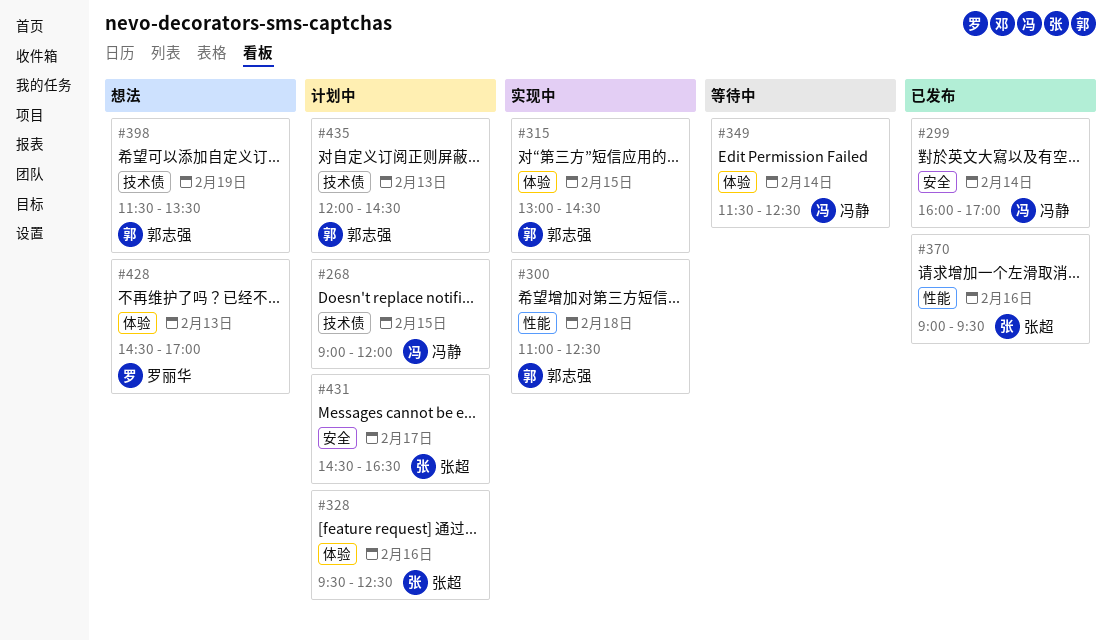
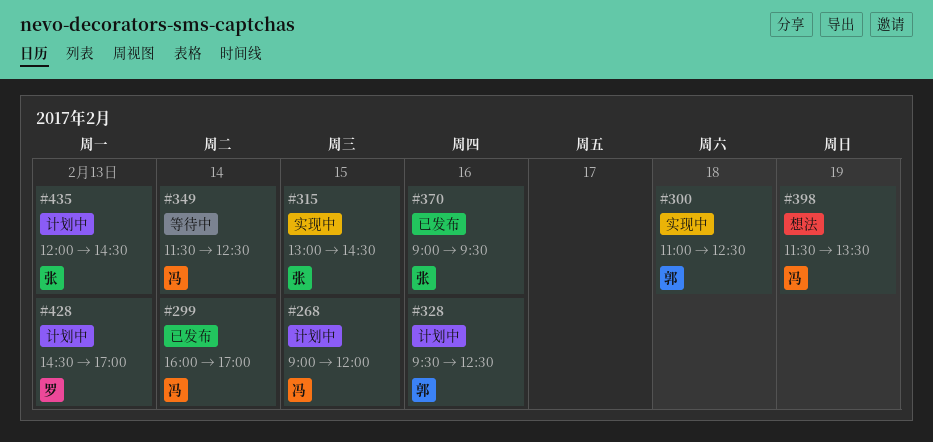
#315, owner: 郭志强 -> 张超
#328, owner: 张超 -> 郭志强
#398, owner: 郭志强 -> 冯静
#428, status: 想法 -> 计划中
#431: present -> none
#435, owner: 郭志强 -> 张超

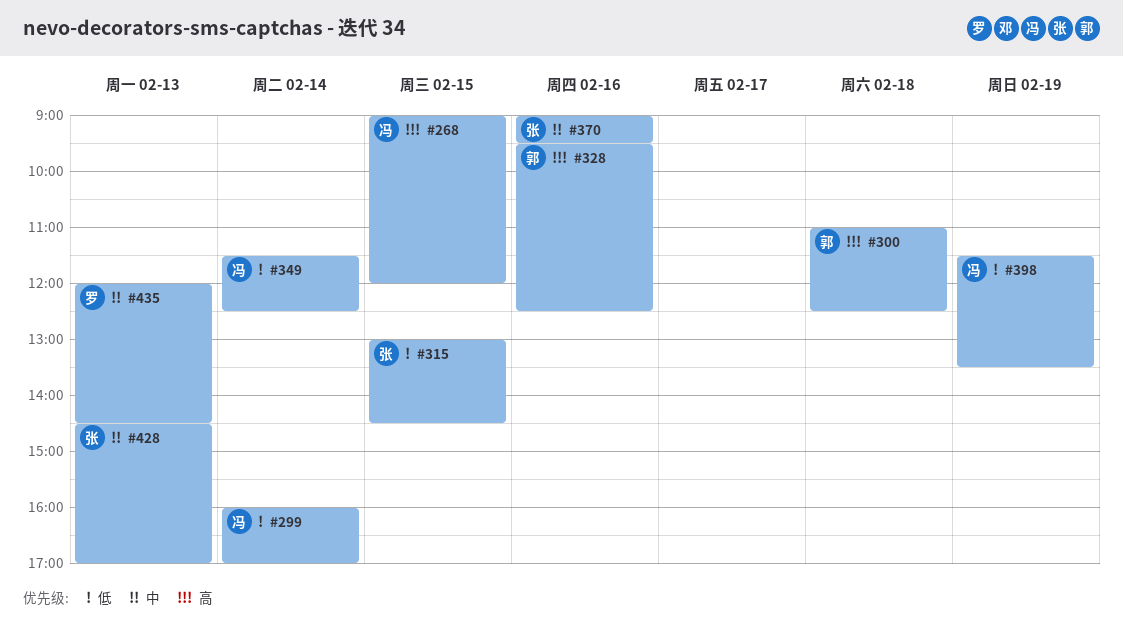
#428, owner: 罗 -> 张
#435, owner: 张 -> 罗

